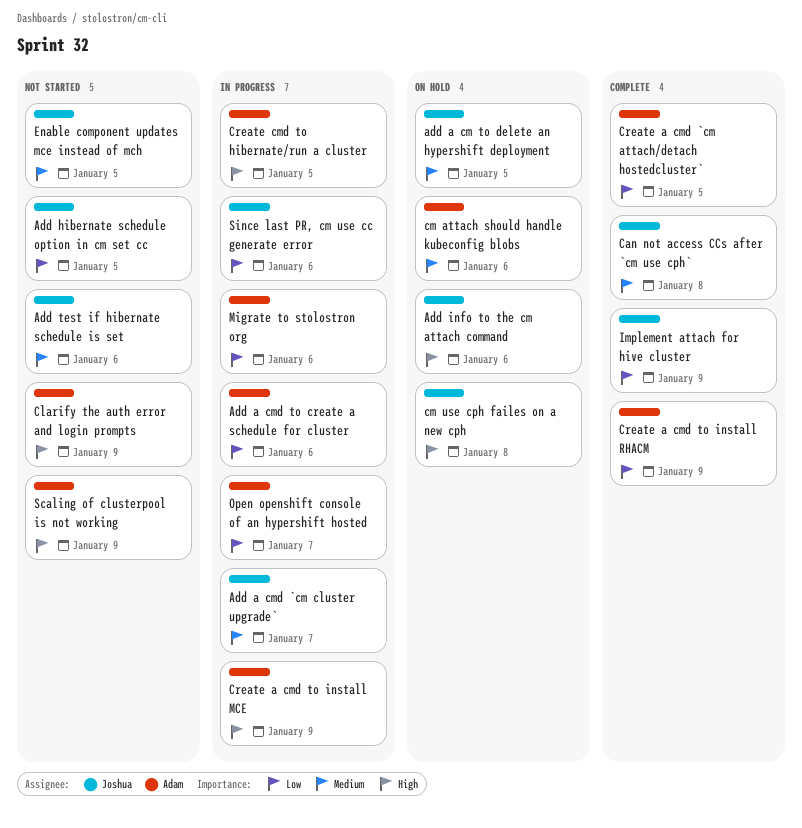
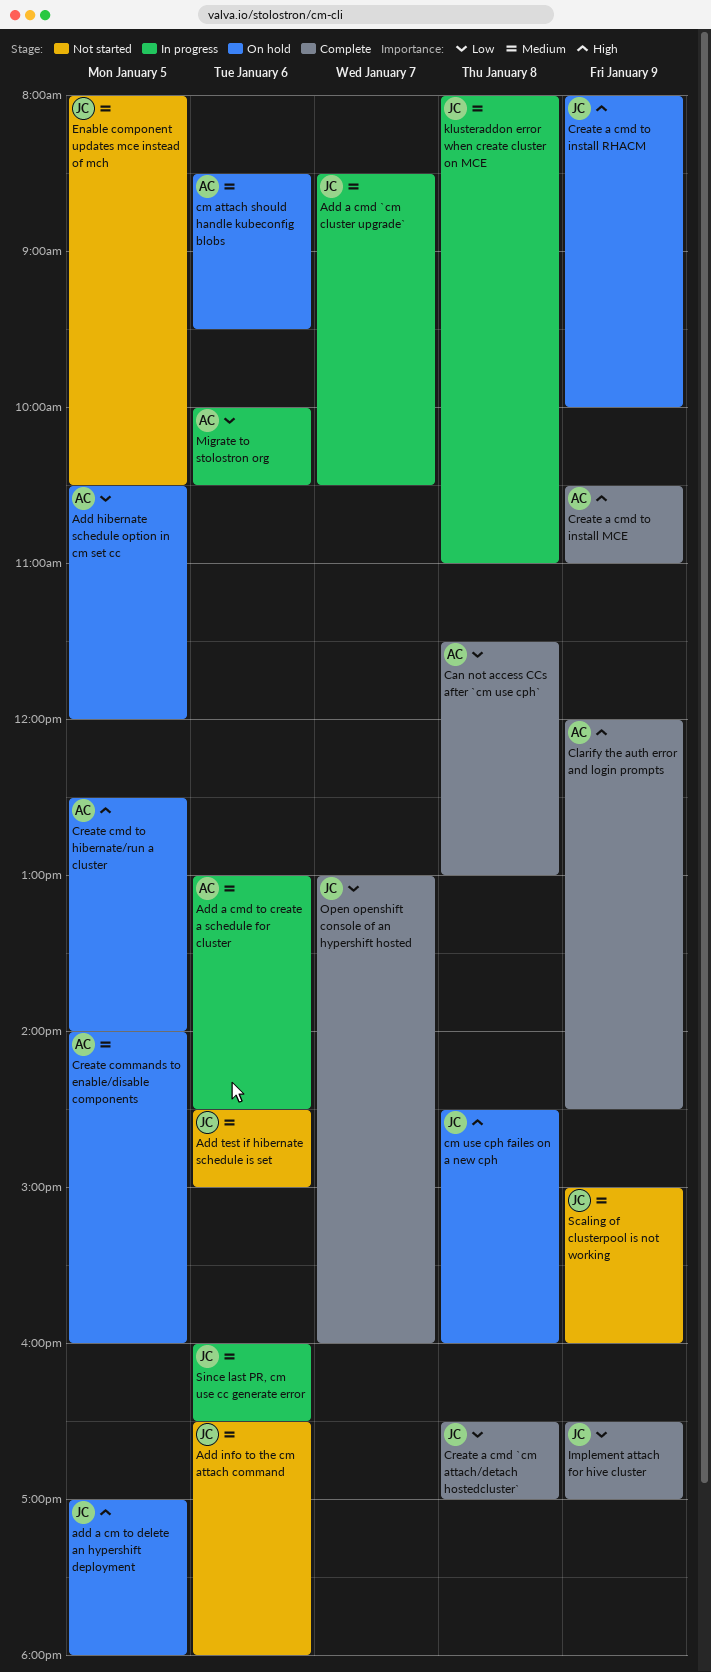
add a cm to delete an hypershift deployment, priority: Medium -> High
Add a cmd to create a schedule for cluster, priority: Low -> Medium
Add hibernate schedule option in cm set cc, status: Not started -> On hold
Add hibernate schedule option in cm set cc, owner: Joshua -> Adam
Add info to the cm attach command, status: On hold -> Not started
Add info to the cm attach command, priority: High -> Medium
Can not access CCs after `cm use cph`, owner: Joshua -> Adam
Can not access CCs after `cm use cph`, priority: Medium -> Low
Clarify the auth error and login prompts, status: Not started -> Complete
Create a cmd `cm attach/detach hostedcluster`, owner: Adam -> Joshua
Create a cmd `cm attach/detach hostedcluster`, day: Jan 5 -> Jan 8
Create a cmd to install MCE, status: In progress -> Complete
Create a cmd to install RHACM, status: Complete -> On hold
Create a cmd to install RHACM, owner: Adam -> Joshua
Create a cmd to install RHACM, priority: Low -> High
Create cmd to hibernate/run a cluster, status: In progress -> On hold
Create commands to enable/disable components: none -> present
klusteraddon error when create cluster on MCE: none -> present
Open openshift console of an hypershift hosted, status: In progress -> Complete
Open openshift console of an hypershift hosted, owner: Adam -> Joshua
Scaling of clusterpool is not working, owner: Adam -> Joshua
Scaling of clusterpool is not working, priority: High -> Medium
Since last PR, cm use cc generate error, priority: Low -> Medium

